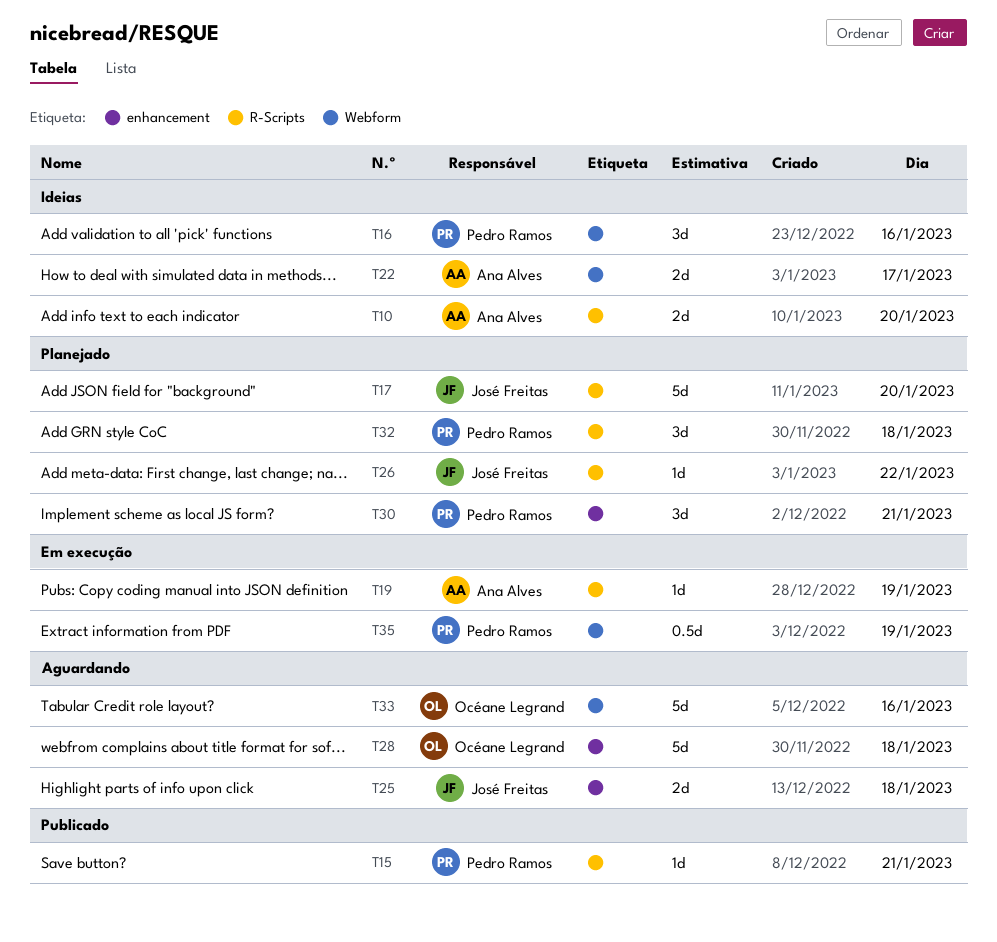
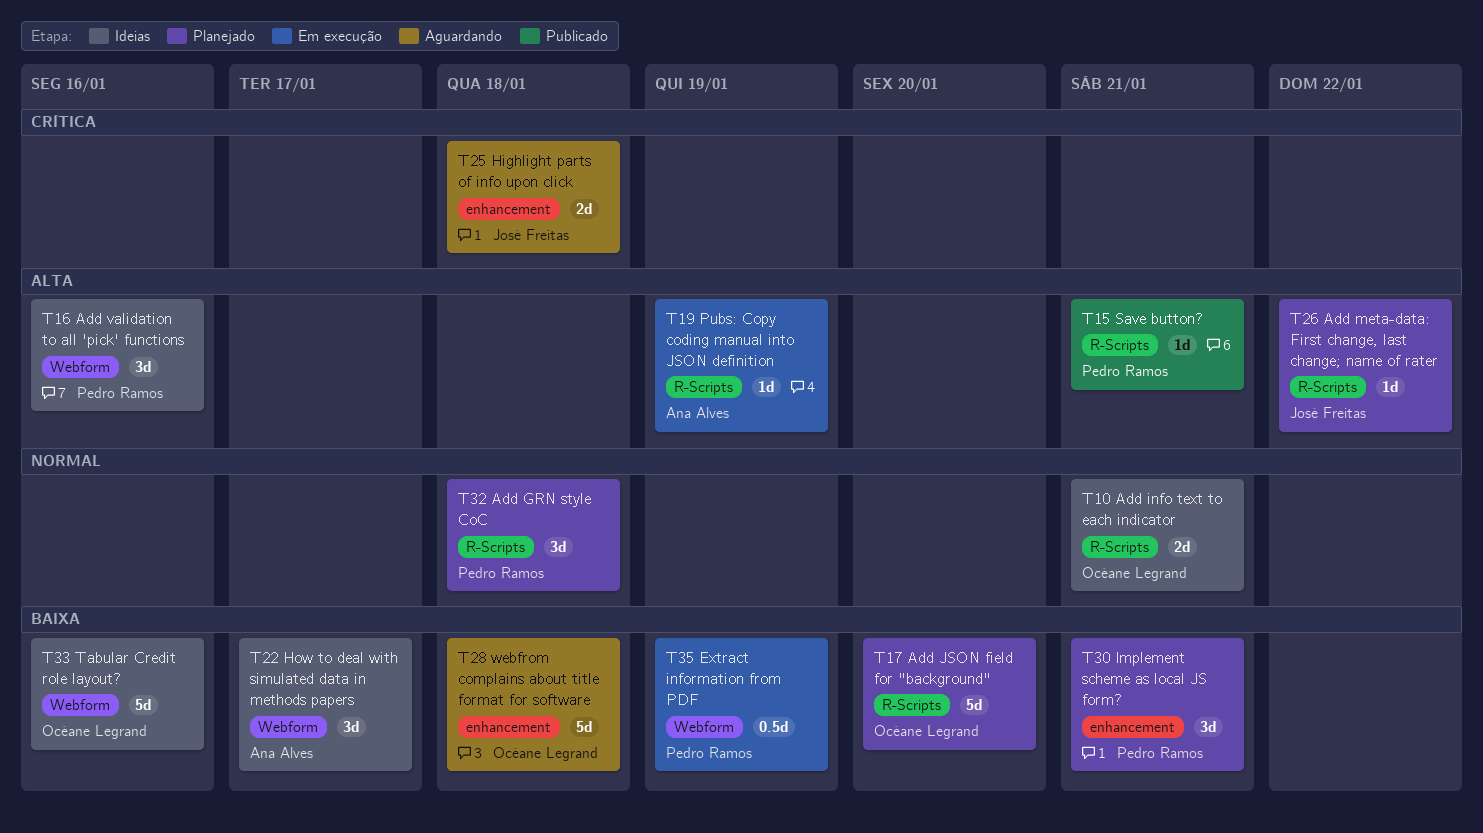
T10, owner: Ana Alves -> Océane Legrand
T10, day: Jan 20 -> Jan 21
T17, owner: José Freitas -> Océane Legrand
T22, estimate: 2d -> 3d
T33, status: Aguardando -> Ideias

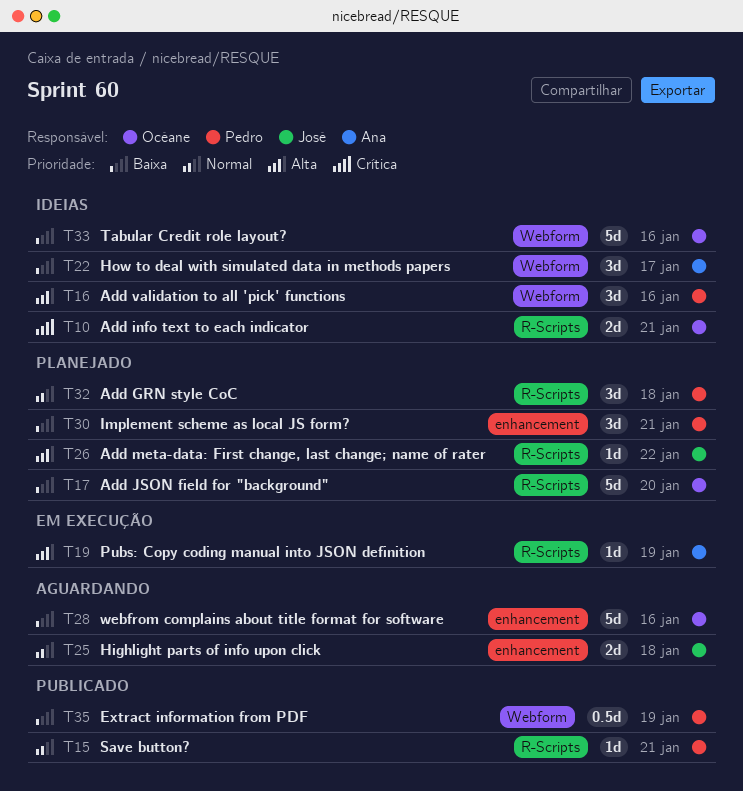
T10, priority: Normal -> Crítica
T15, priority: Alta -> Normal
T25, priority: Crítica -> Normal
T28, day: Jan 18 -> Jan 16
T35, status: Em execução -> Publicado

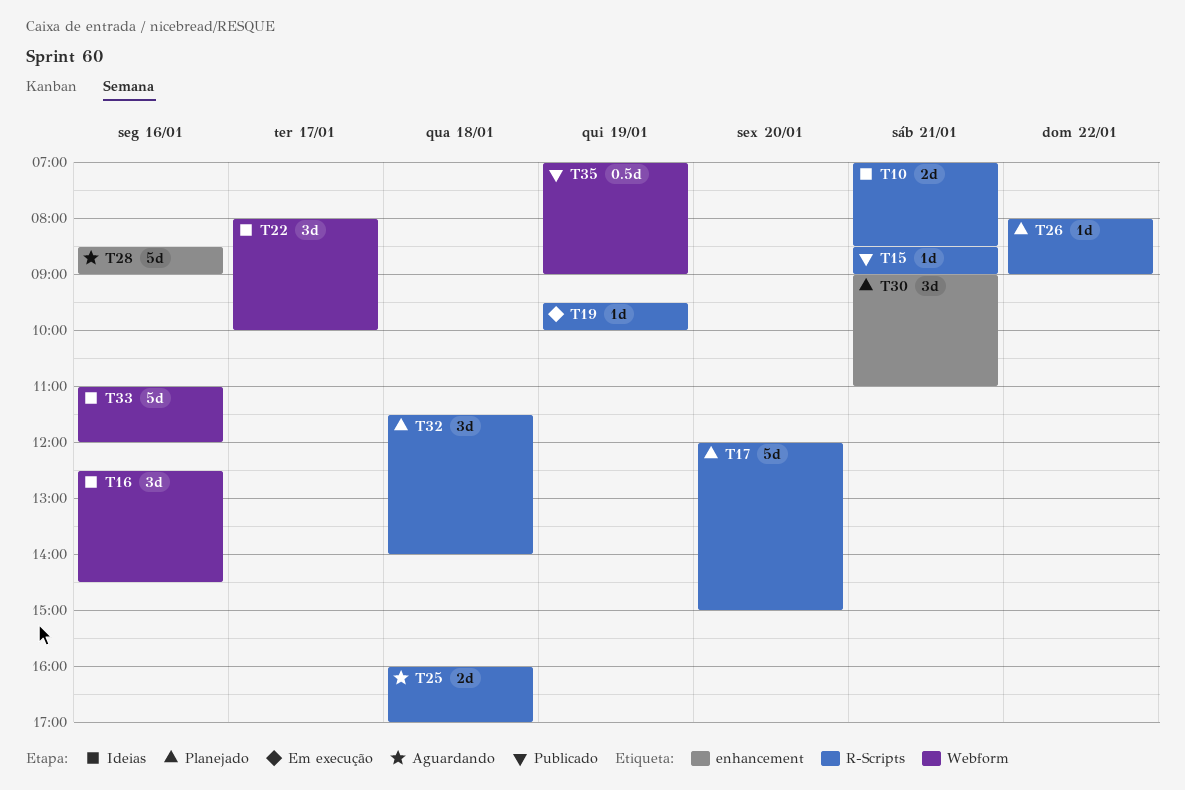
T25, label: enhancement -> R-Scripts

